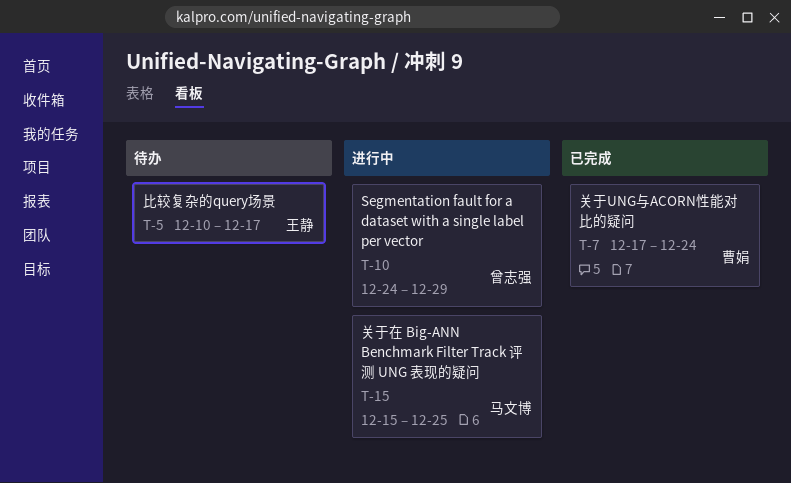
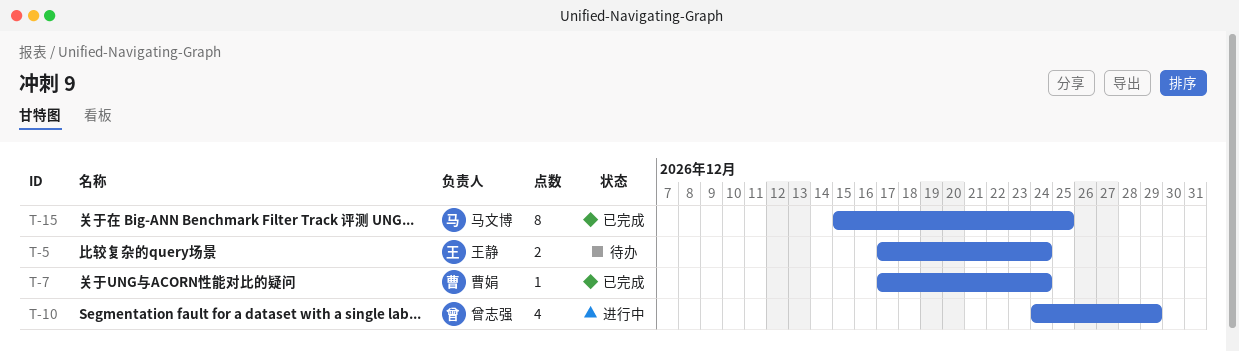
T-5, start: Dec 10 -> Dec 17
T-5, due: Dec 17 -> Dec 24
T-15, status: 进行中 -> 已完成

